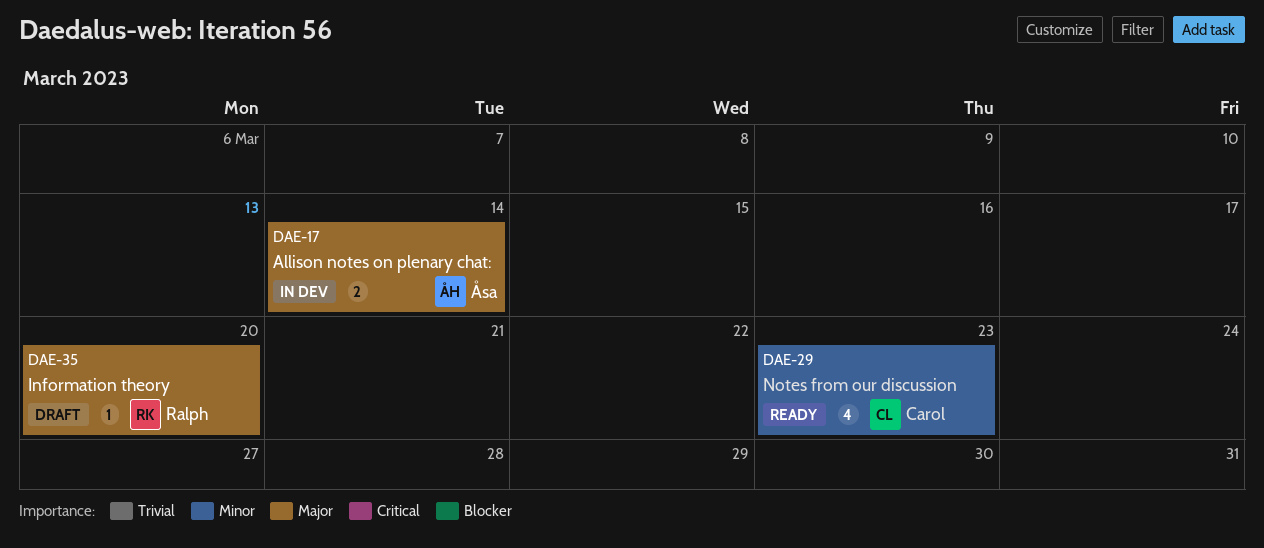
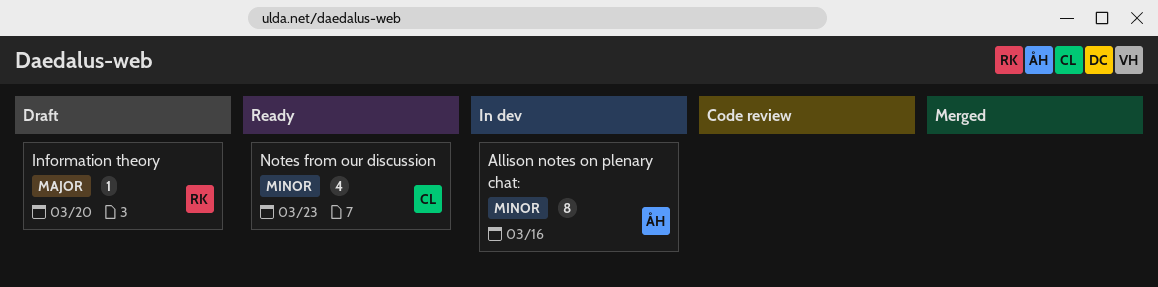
Allison notes on plenary chat:, priority: Major -> Minor
Allison notes on plenary chat:, estimate: 2 -> 8
Allison notes on plenary chat:, due: Mar 14 -> Mar 16

